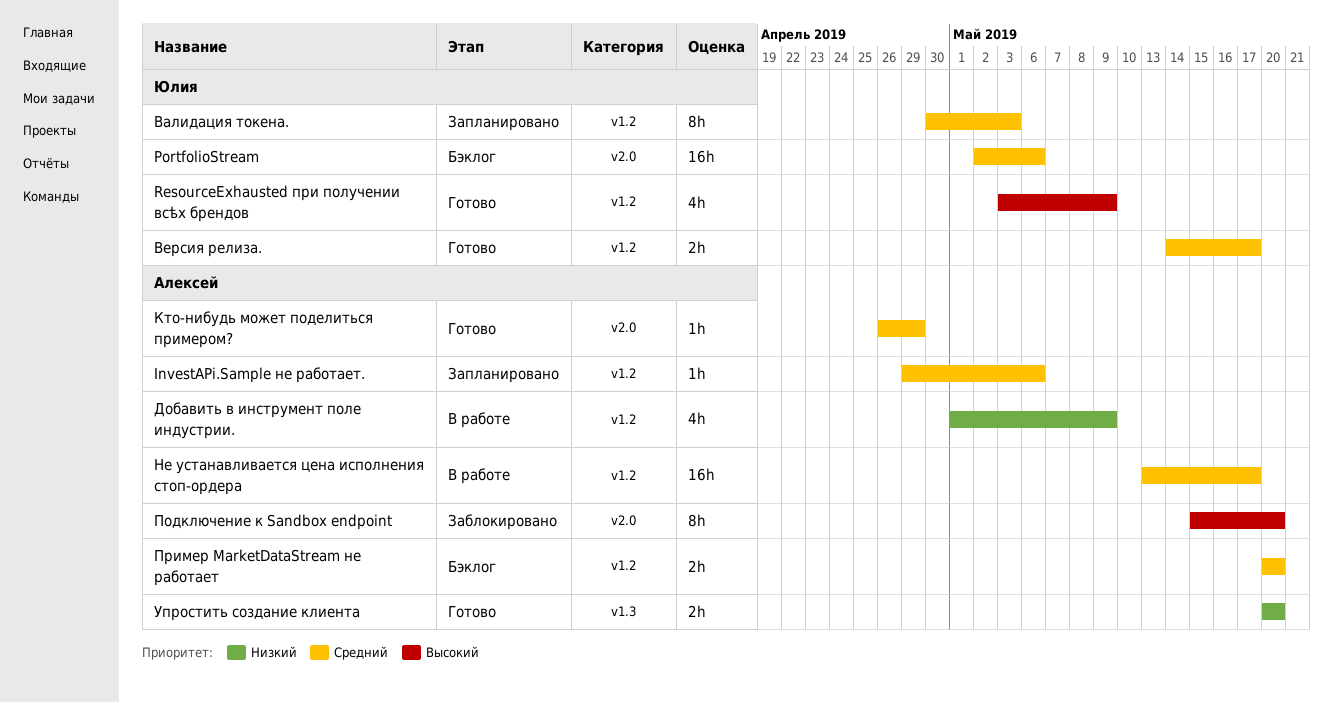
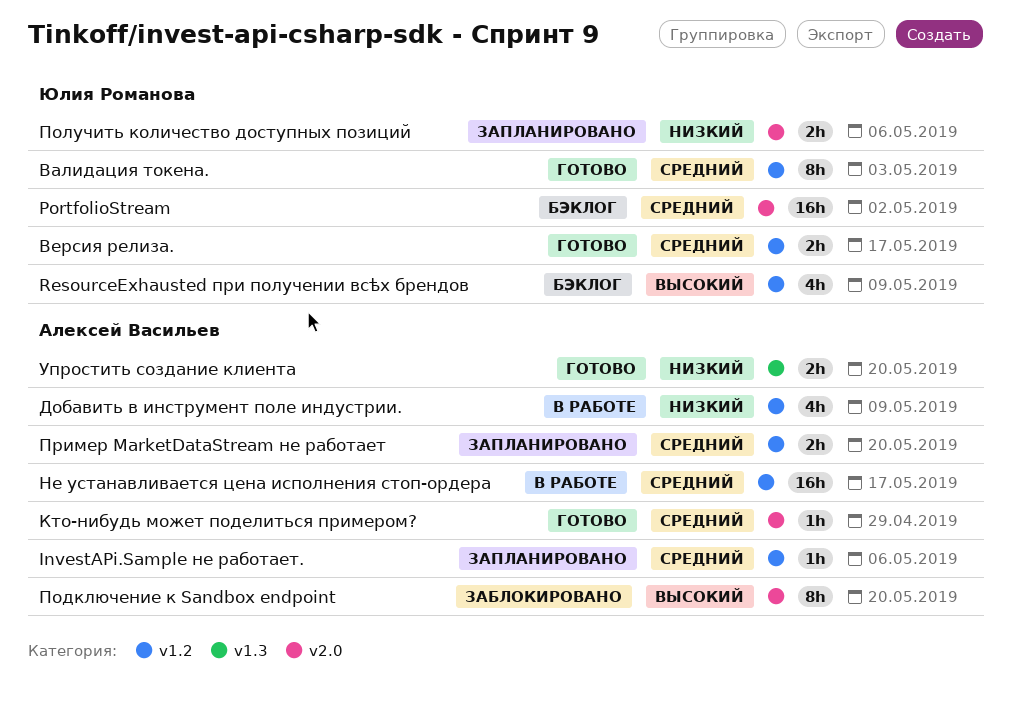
PortfolioStream, due: May 6 -> May 2
ResourceExhausted при получении всѣх брендов, status: Готово -> Бэклог
Валидация токена., status: Запланировано -> Готово
Получить количество доступных позиций: none -> present
Пример MarketDataStream не работает, status: Бэклог -> Запланировано

